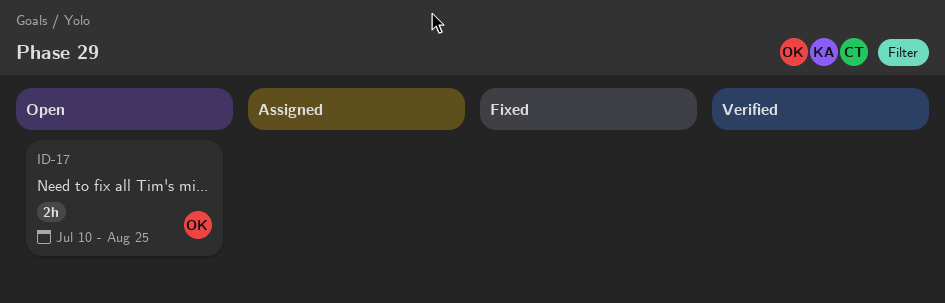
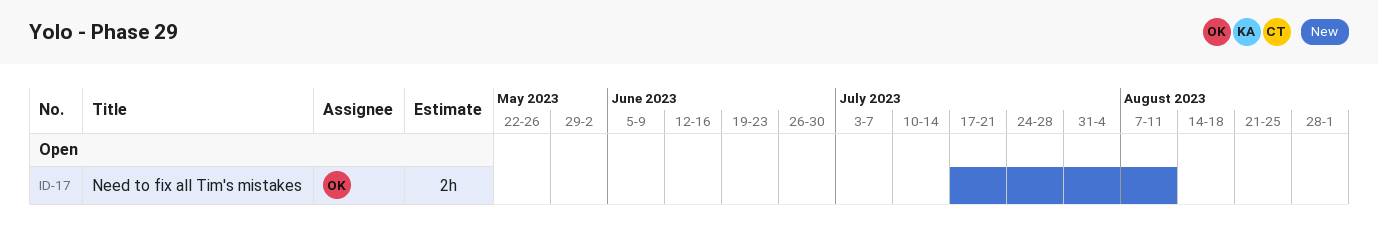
ID-17, start: Jul 10 -> Jul 17
ID-17, due: Aug 25 -> Aug 11

